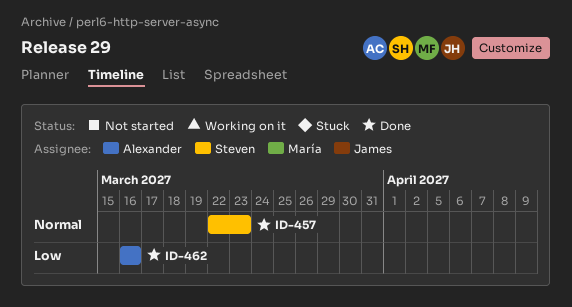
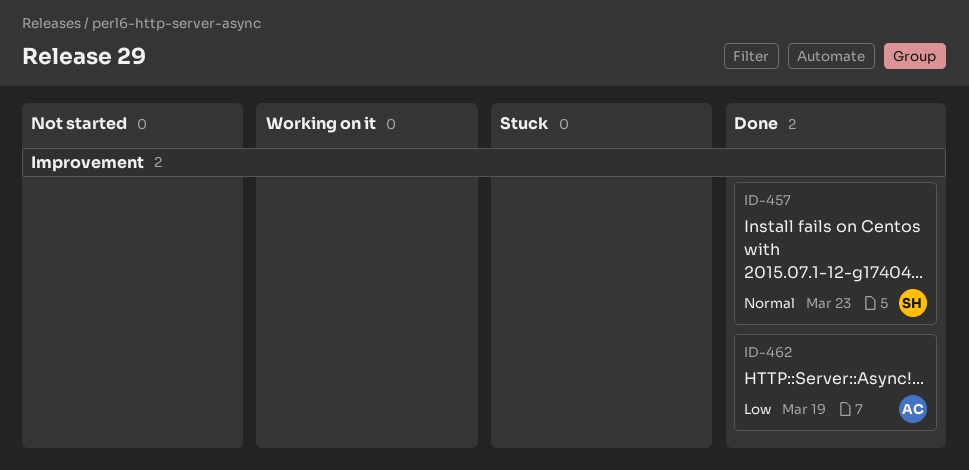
ID-462, due: Mar 16 -> Mar 19

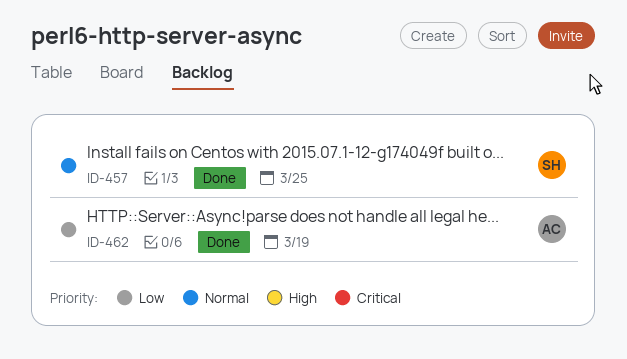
ID-457, due: Mar 23 -> Mar 25

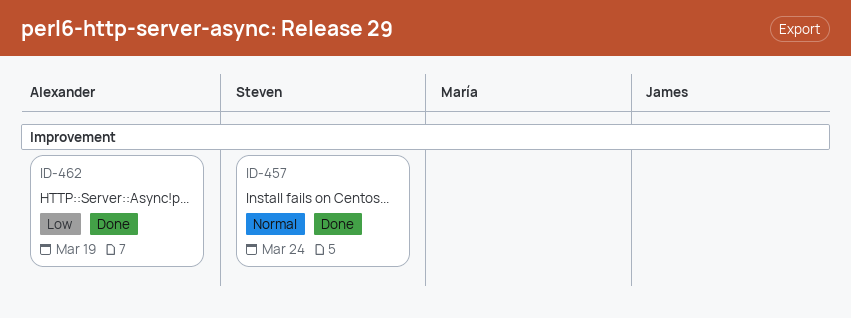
ID-457, due: Mar 25 -> Mar 24

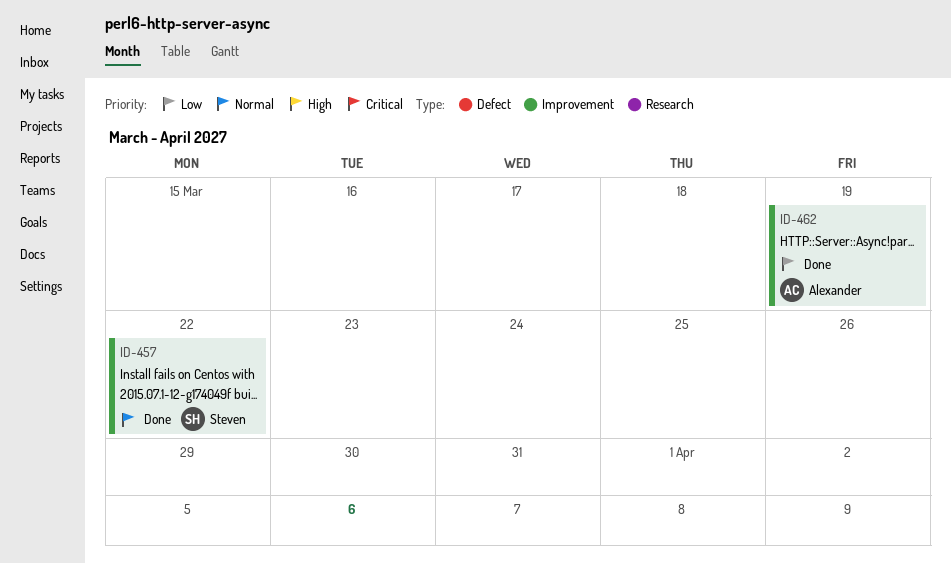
ID-457, due: Mar 24 -> Mar 22

